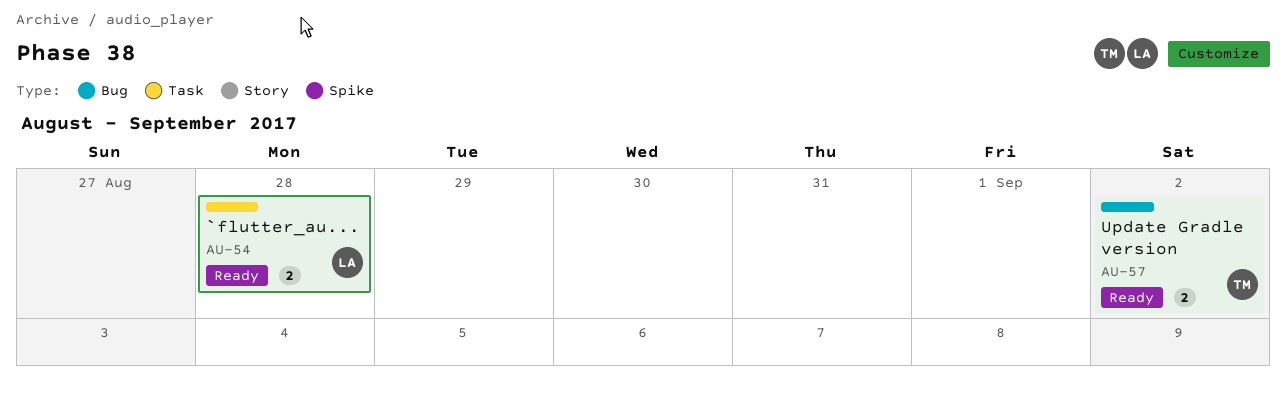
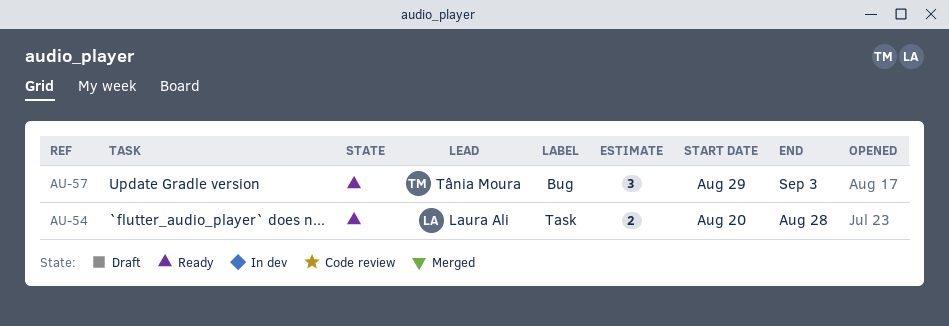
AU-57, estimate: 2 -> 3
AU-57, due: Sep 2 -> Sep 3

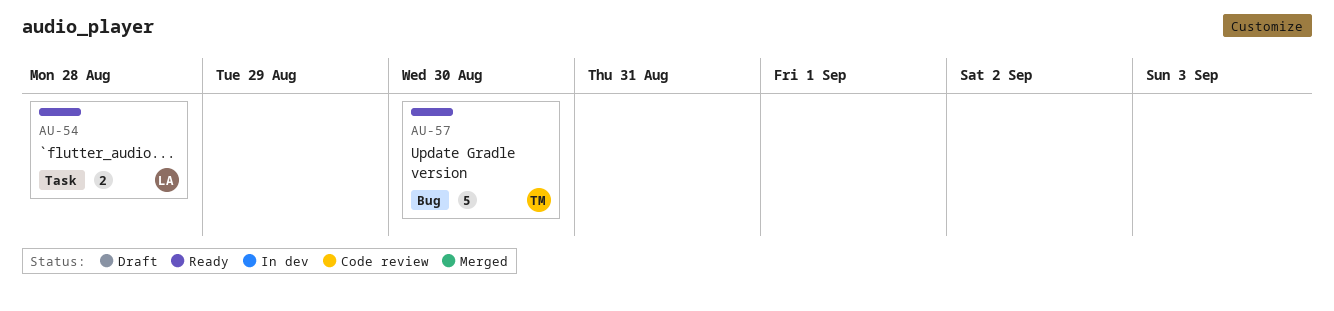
AU-57, estimate: 3 -> 5
AU-57, due: Sep 3 -> Aug 30

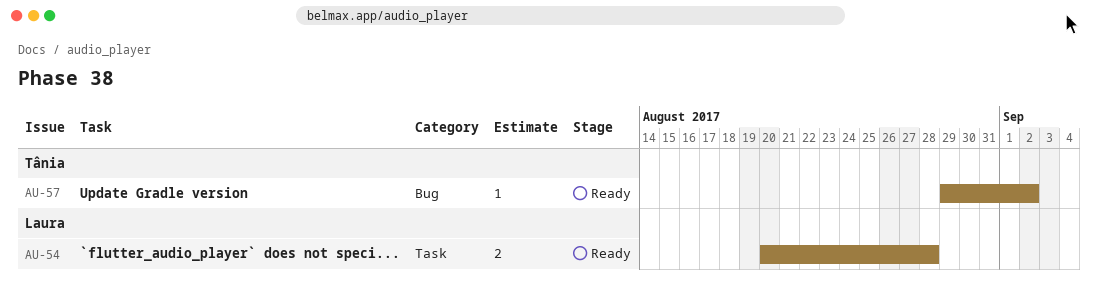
AU-57, estimate: 5 -> 1
AU-57, due: Aug 30 -> Sep 2

